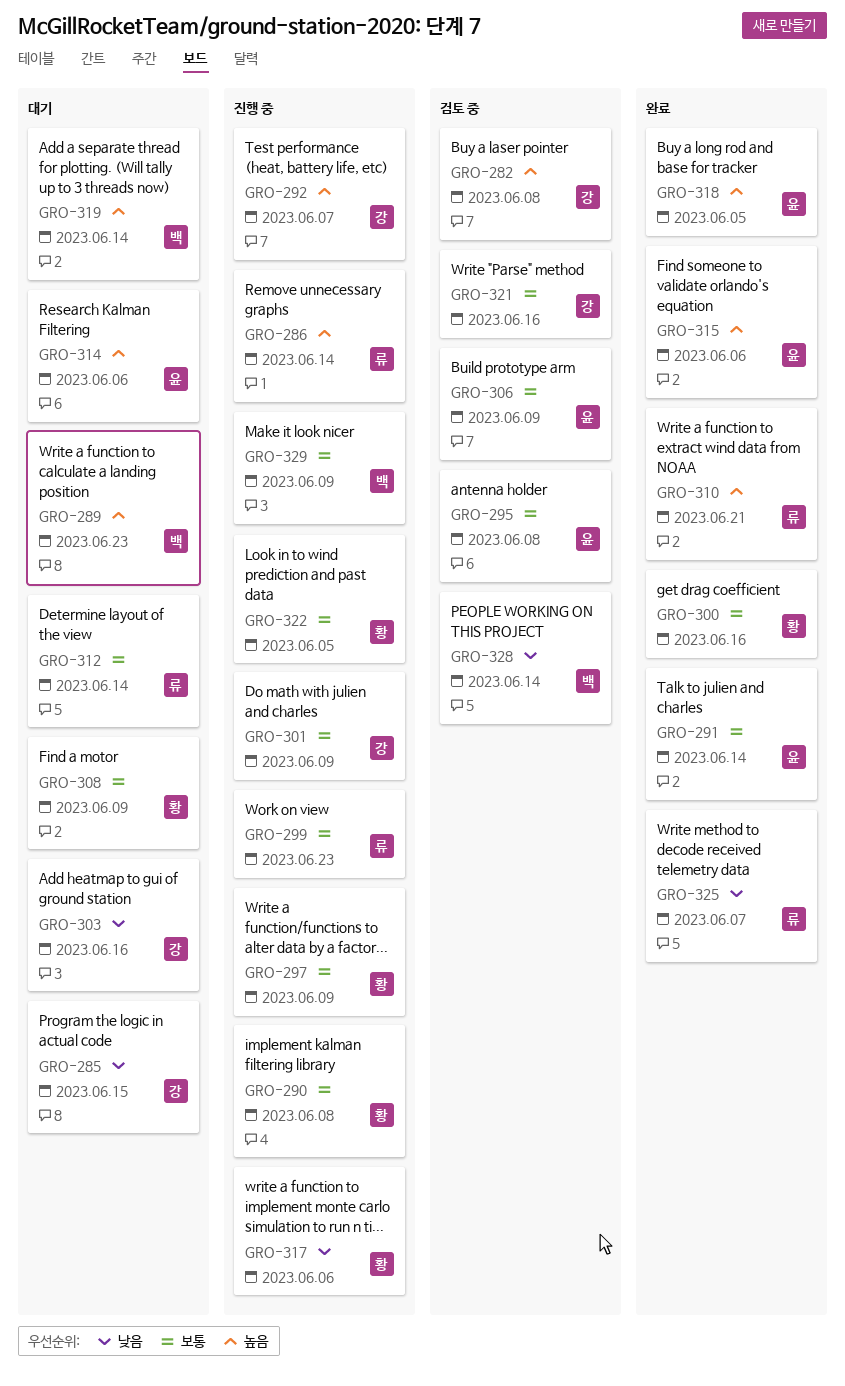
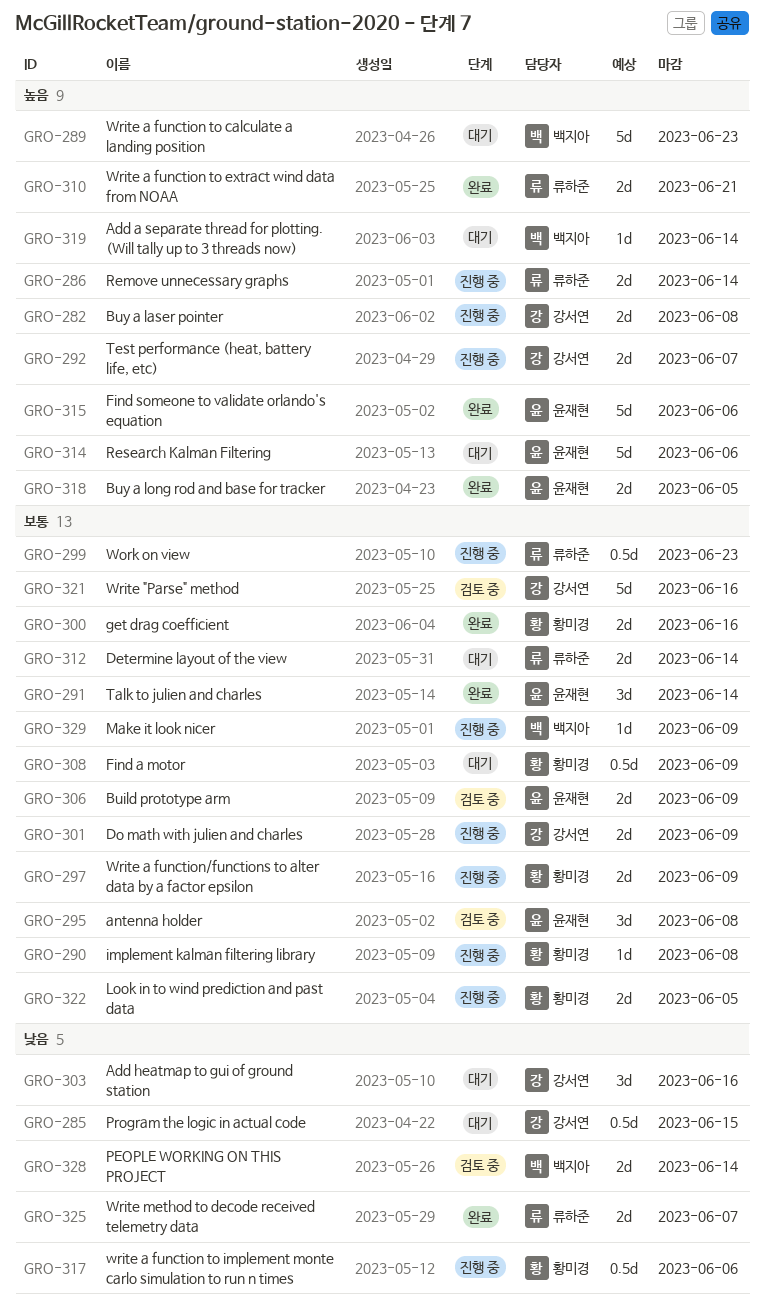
GRO-282, status: 검토 중 -> 진행 중

